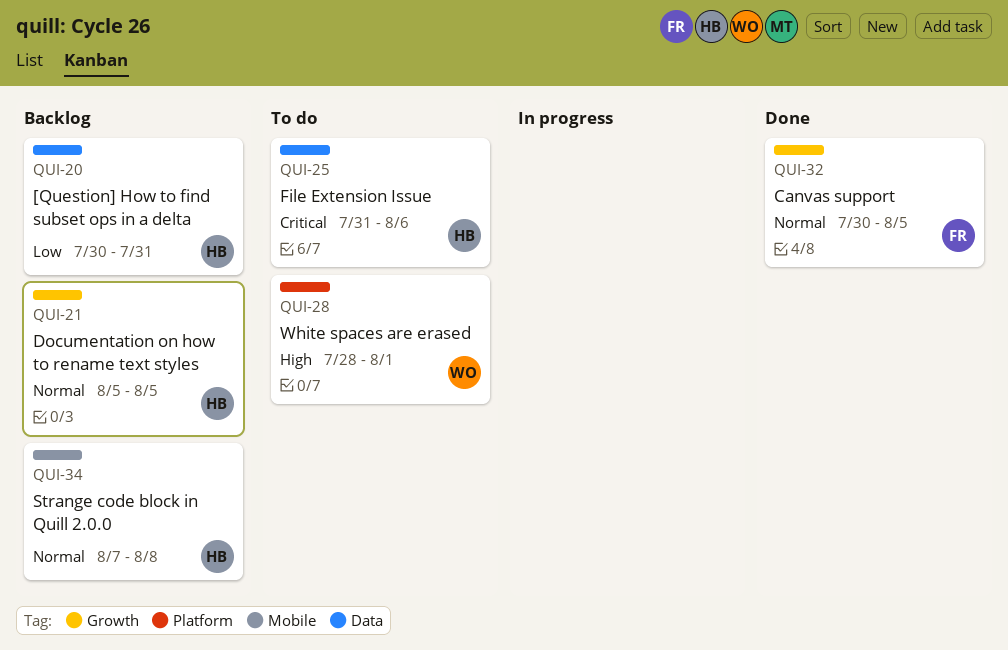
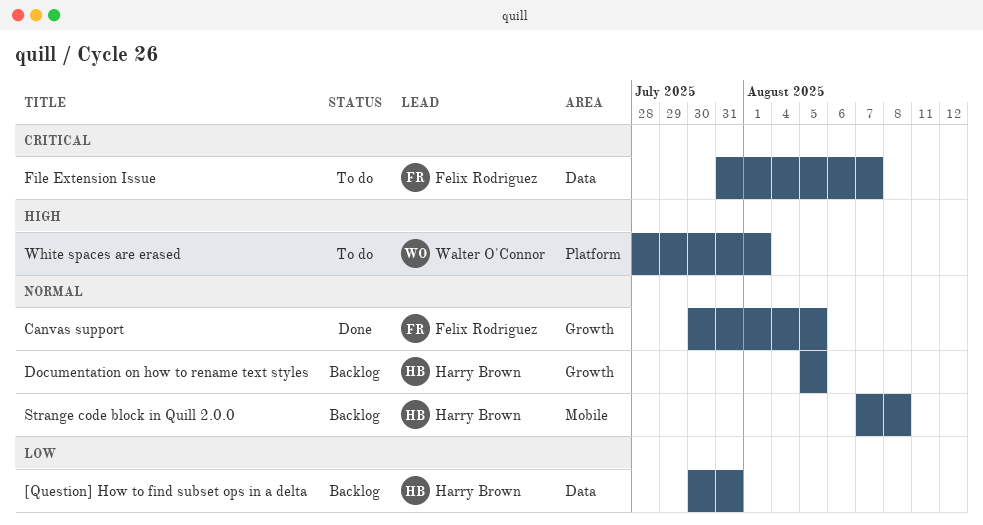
File Extension Issue, owner: Harry Brown -> Felix Rodriguez
File Extension Issue, due: Aug 6 -> Aug 7

